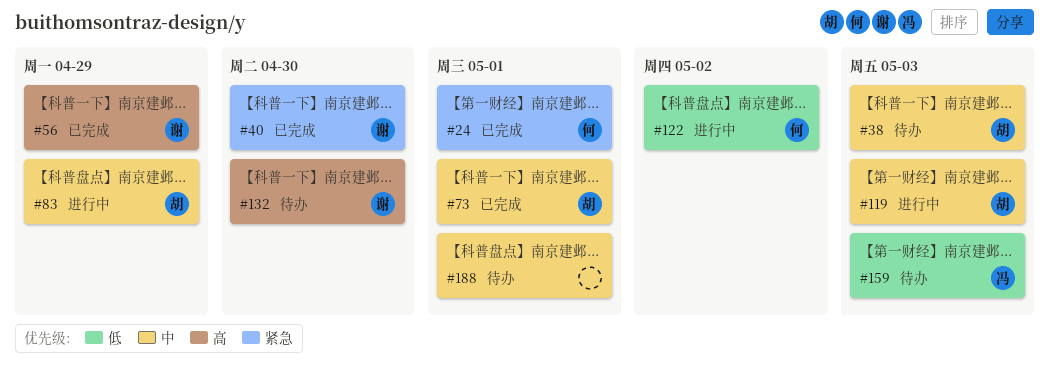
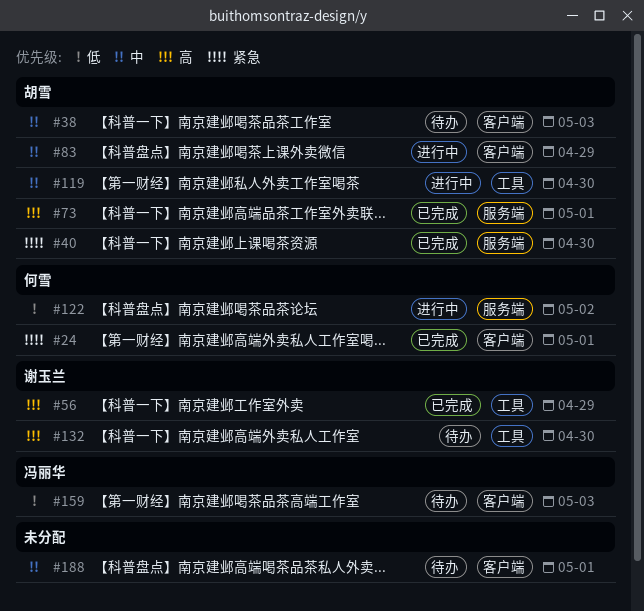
#40, owner: 谢玉兰 -> 胡雪
#73, priority: 中 -> 高
#119, due: May 3 -> Apr 30

